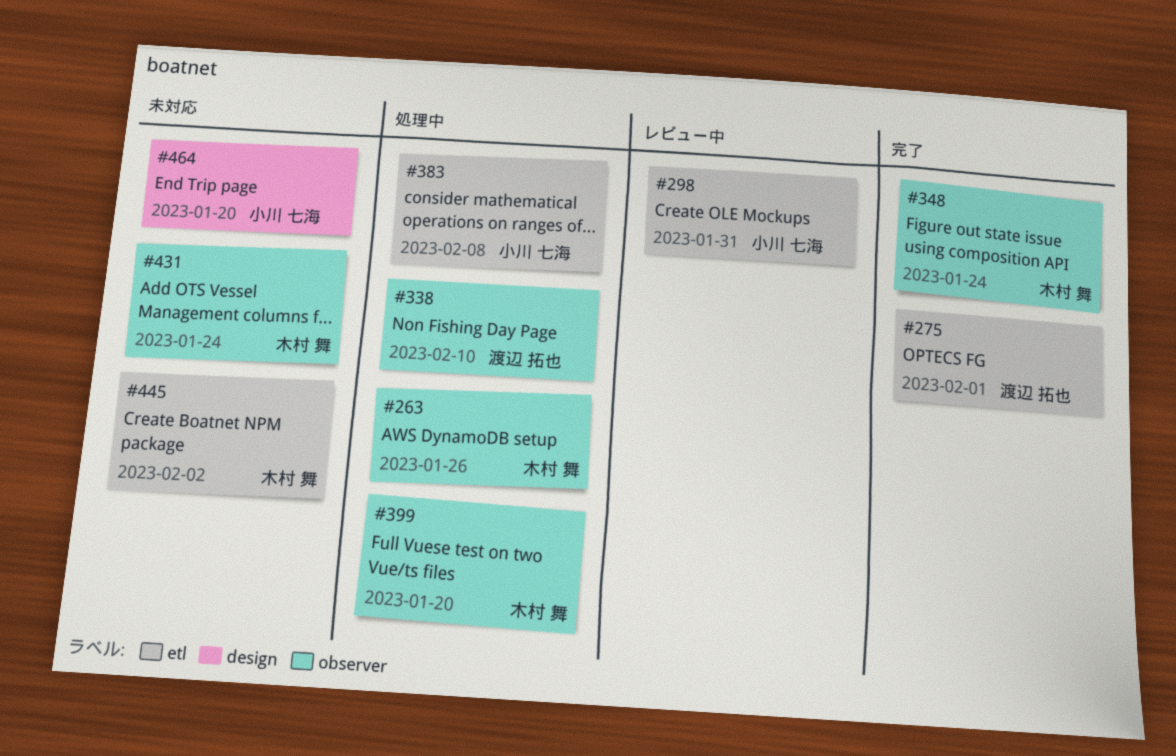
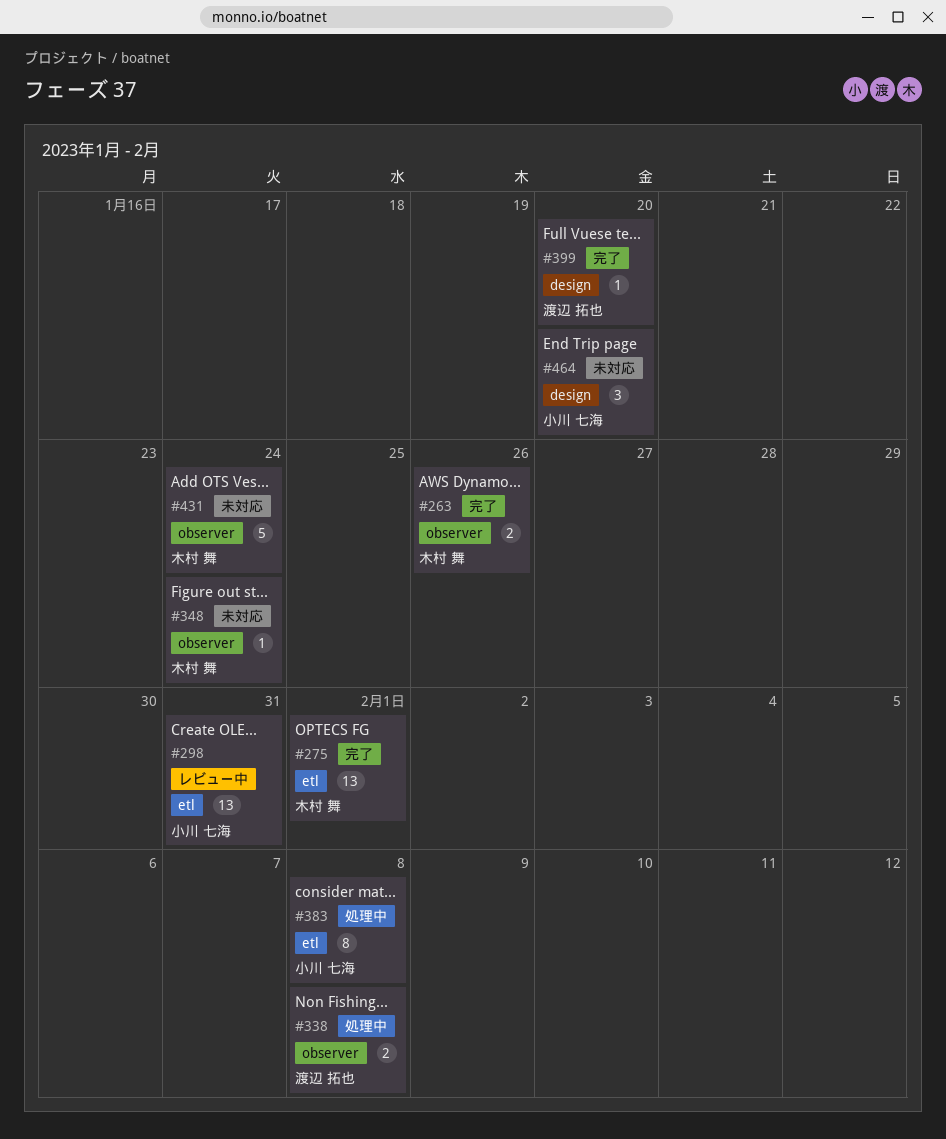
#263, status: 処理中 -> 完了
#275, owner: 渡辺 拓也 -> 木村 舞
#338, due: Feb 10 -> Feb 8
#348, status: 完了 -> 未対応
#399, status: 処理中 -> 完了
#399, owner: 木村 舞 -> 渡辺 拓也
#399, label: observer -> design
#445: present -> none

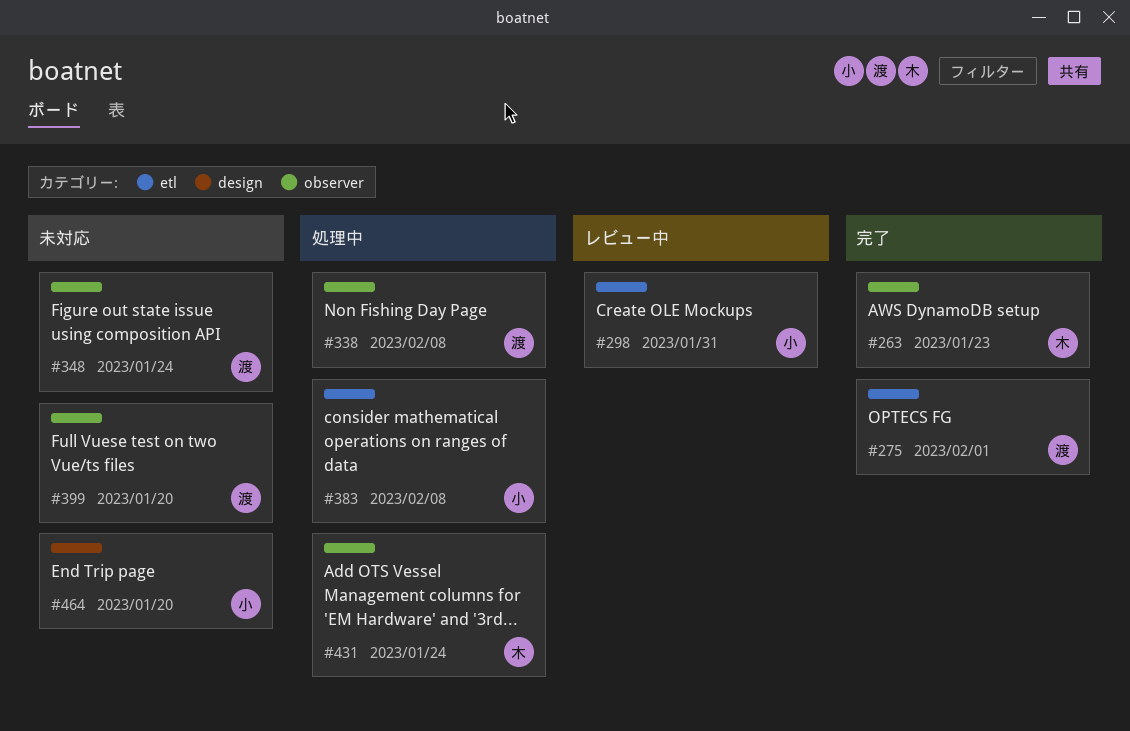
#263, due: Jan 26 -> Jan 23
#275, owner: 木村 舞 -> 渡辺 拓也
#348, owner: 木村 舞 -> 渡辺 拓也
#399, status: 完了 -> 未対応
#399, label: design -> observer
#431, status: 未対応 -> 処理中

